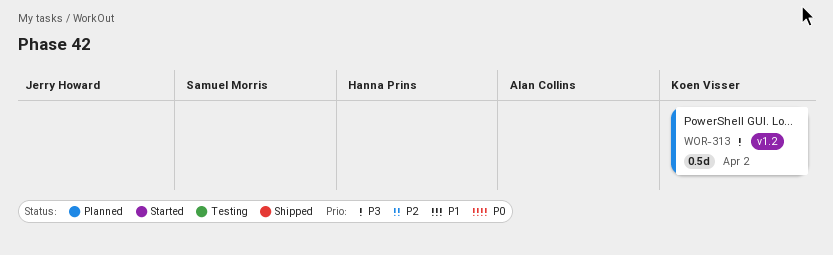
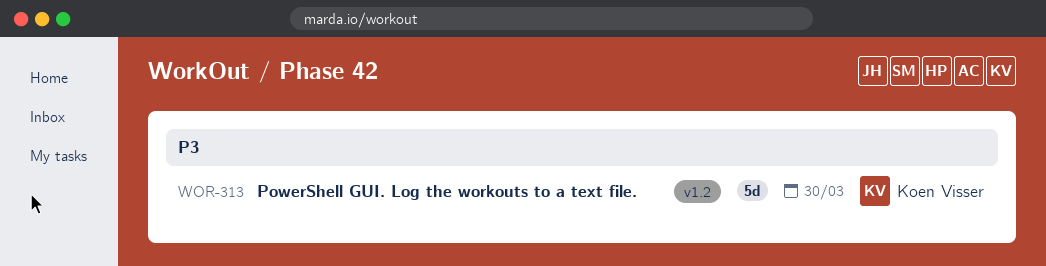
WOR-313, estimate: 0.5d -> 5d
WOR-313, due: Apr 2 -> Mar 30

